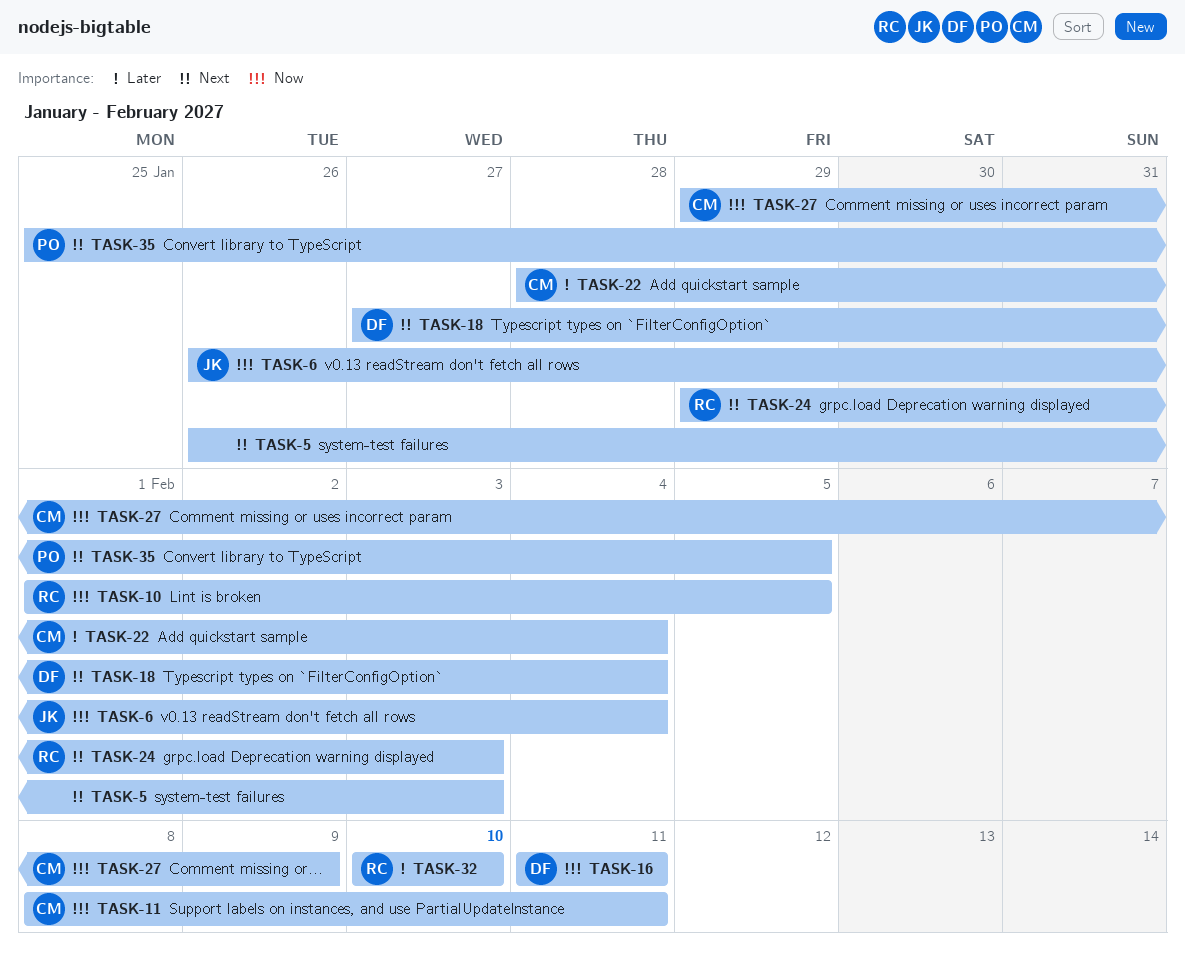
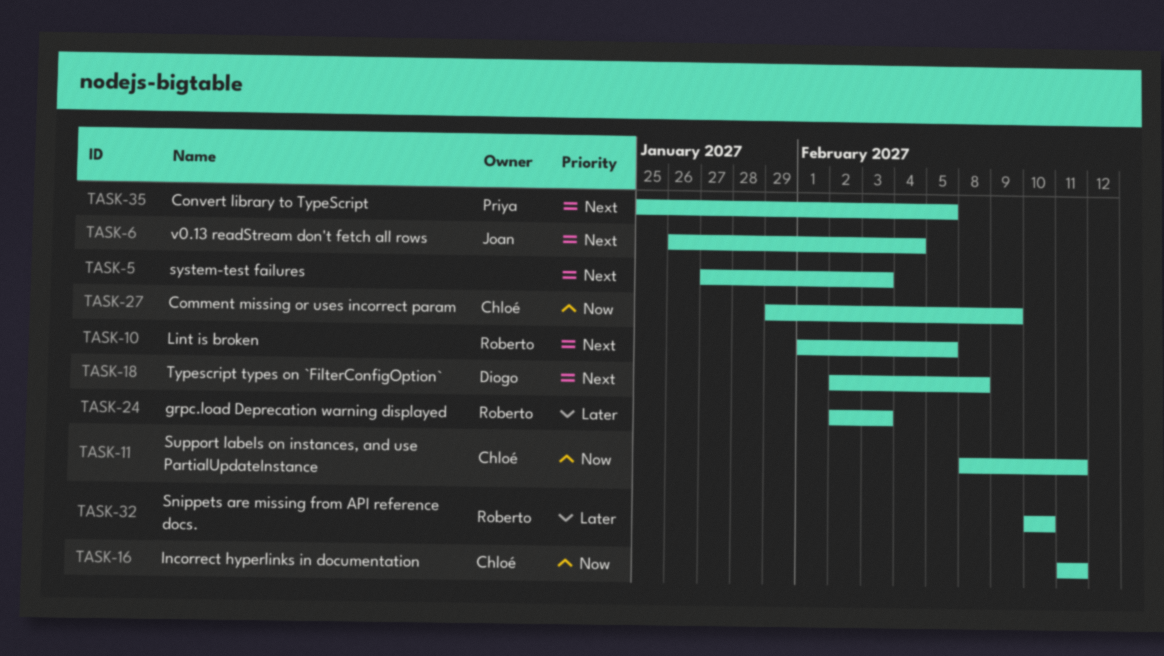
TASK-5, start: Jan 26 -> Jan 27
TASK-6, priority: Now -> Next
TASK-10, priority: Now -> Next
TASK-16, owner: Diogo -> Chloé
TASK-18, start: Jan 27 -> Feb 2
TASK-18, due: Feb 4 -> Feb 8
TASK-22: present -> none
TASK-24, priority: Next -> Later
TASK-24, start: Jan 29 -> Feb 2

